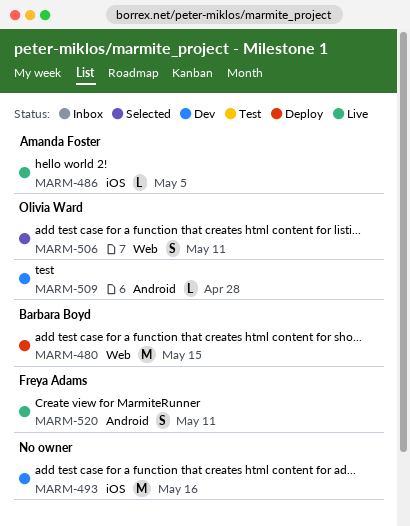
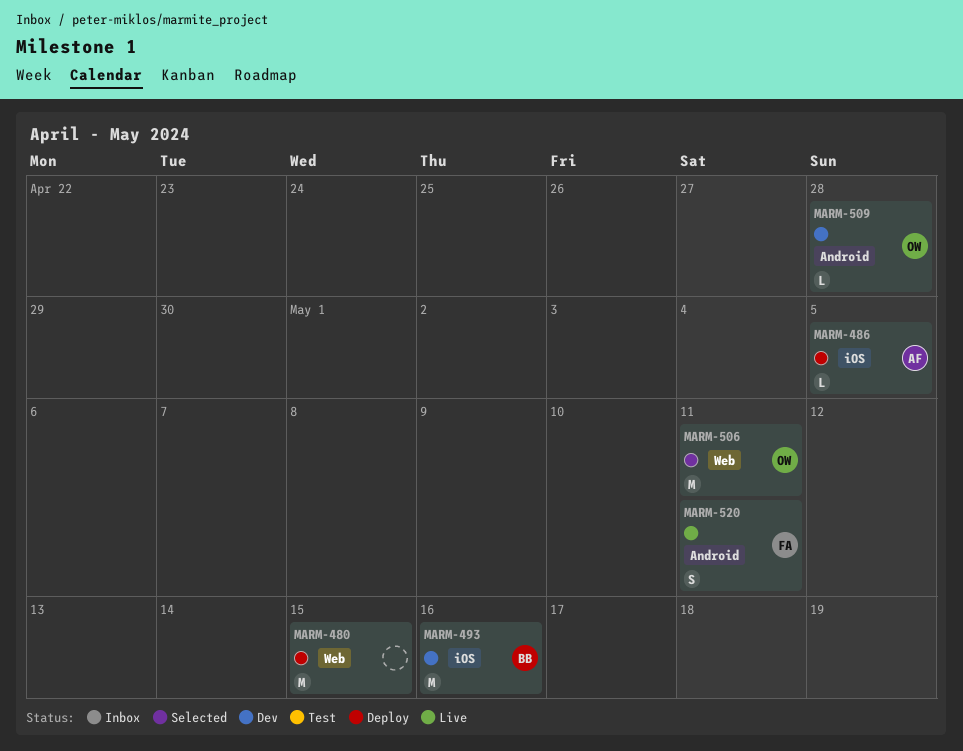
MARM-480, owner: Barbara Boyd -> none
MARM-486, status: Live -> Deploy
MARM-493, owner: none -> Barbara Boyd
MARM-506, estimate: S -> M

